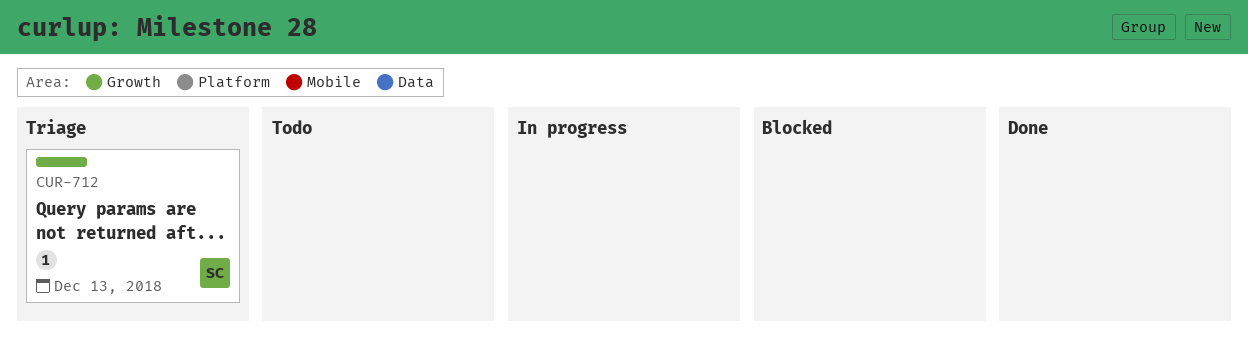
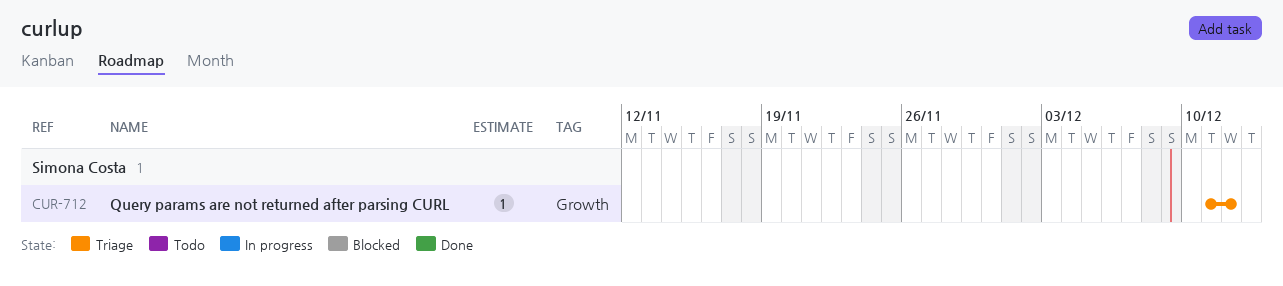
CUR-712, due: Dec 13 -> Dec 12

